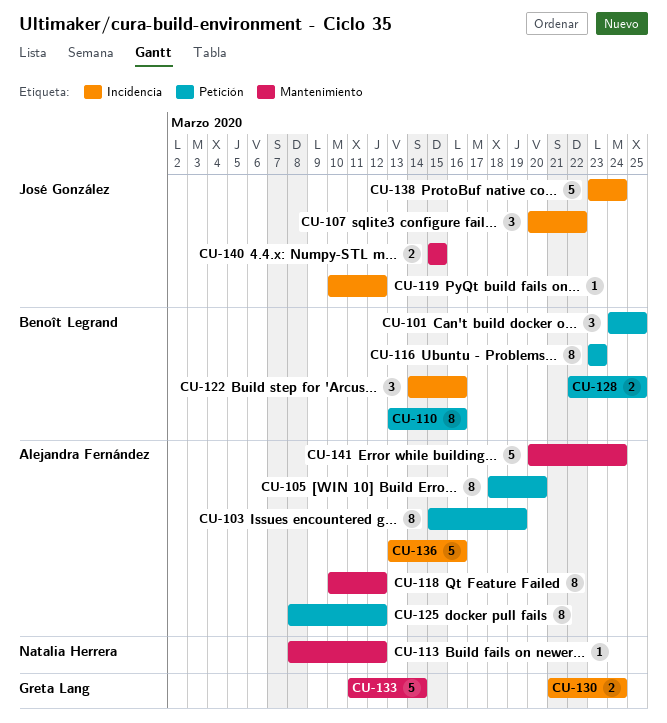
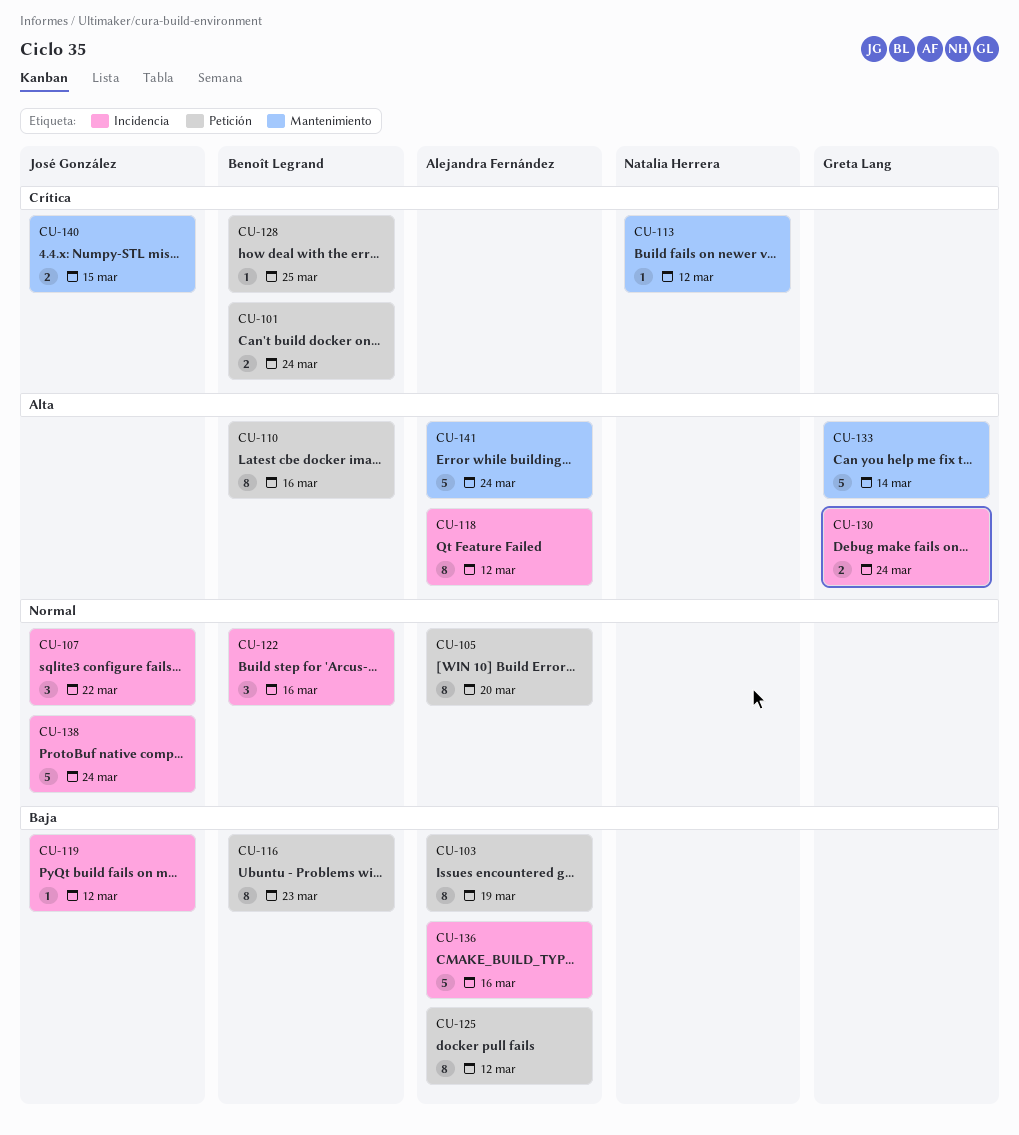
CU-101, estimate: 3 -> 2
CU-101, due: Mar 25 -> Mar 24
CU-118, label: Mantenimiento -> Incidencia
CU-128, estimate: 2 -> 1

